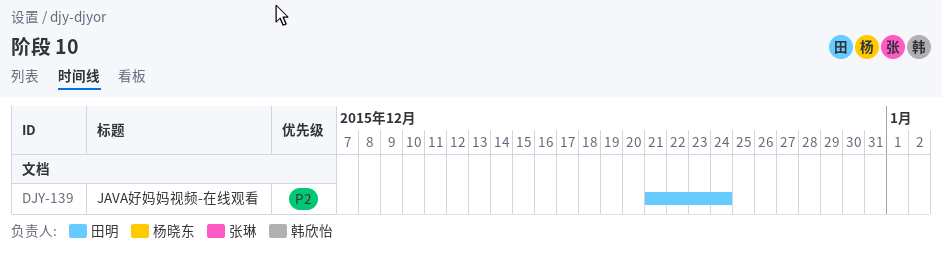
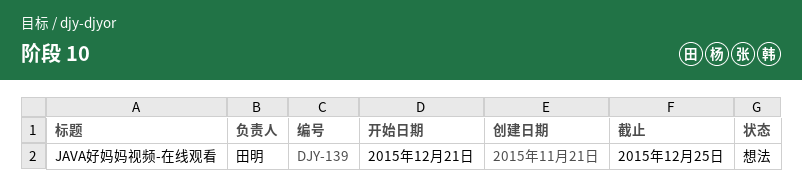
DJY-139, due: Dec 24 -> Dec 25

